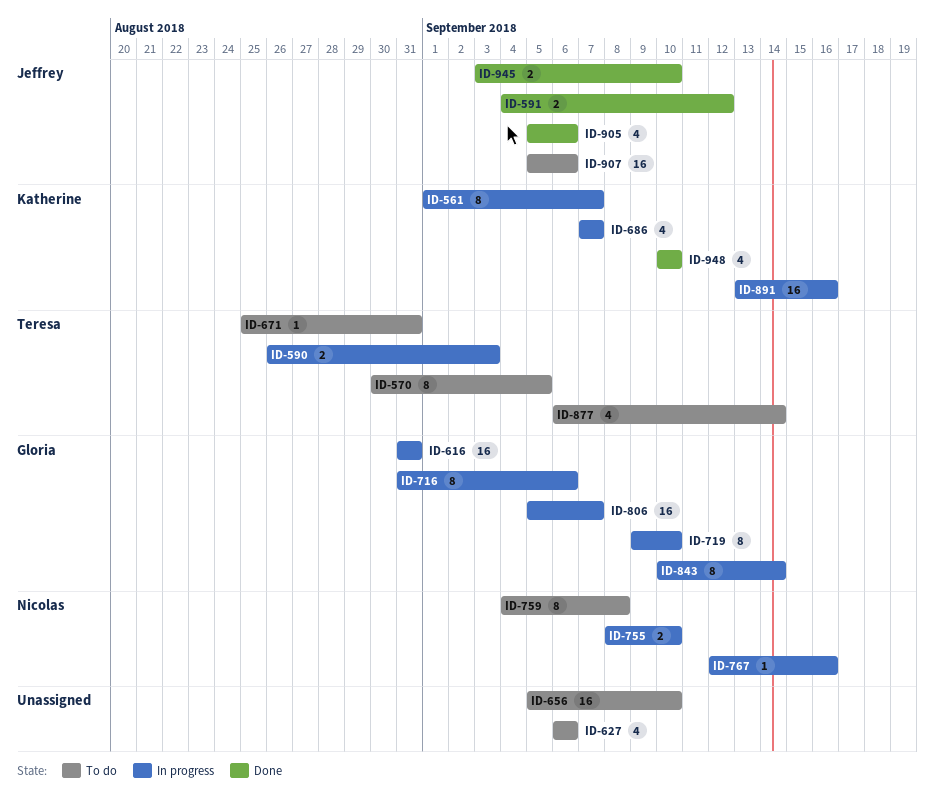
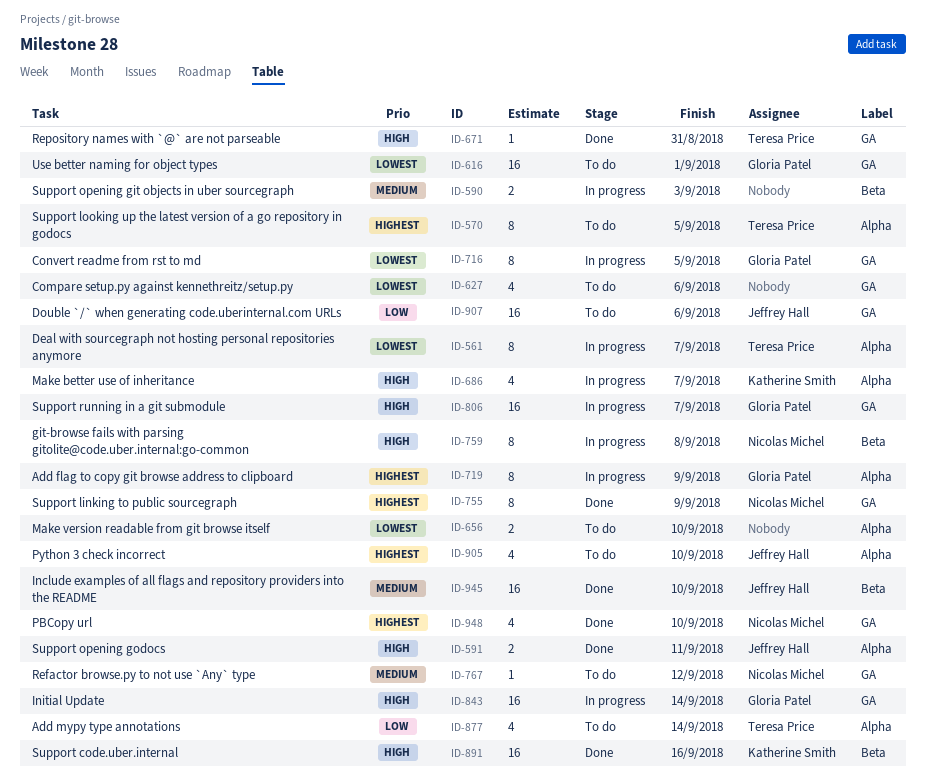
ID-561, owner: Katherine Smith -> Teresa Price
ID-590, owner: Teresa Price -> none
ID-591, due: Sep 12 -> Sep 11
ID-616, status: In progress -> To do
ID-616, due: Aug 31 -> Sep 1
ID-656, estimate: 16 -> 2
ID-671, status: To do -> Done
ID-716, due: Sep 6 -> Sep 5
ID-719, due: Sep 10 -> Sep 9
ID-755, status: In progress -> Done
ID-755, estimate: 2 -> 8
ID-755, due: Sep 10 -> Sep 9
ID-759, status: To do -> In progress
ID-767, status: In progress -> To do
ID-767, due: Sep 16 -> Sep 12
ID-843, estimate: 8 -> 16
ID-891, status: In progress -> Done
ID-905, status: Done -> To do
ID-905, due: Sep 6 -> Sep 10
ID-945, estimate: 2 -> 16
ID-948, owner: Katherine Smith -> Nicolas Michel

